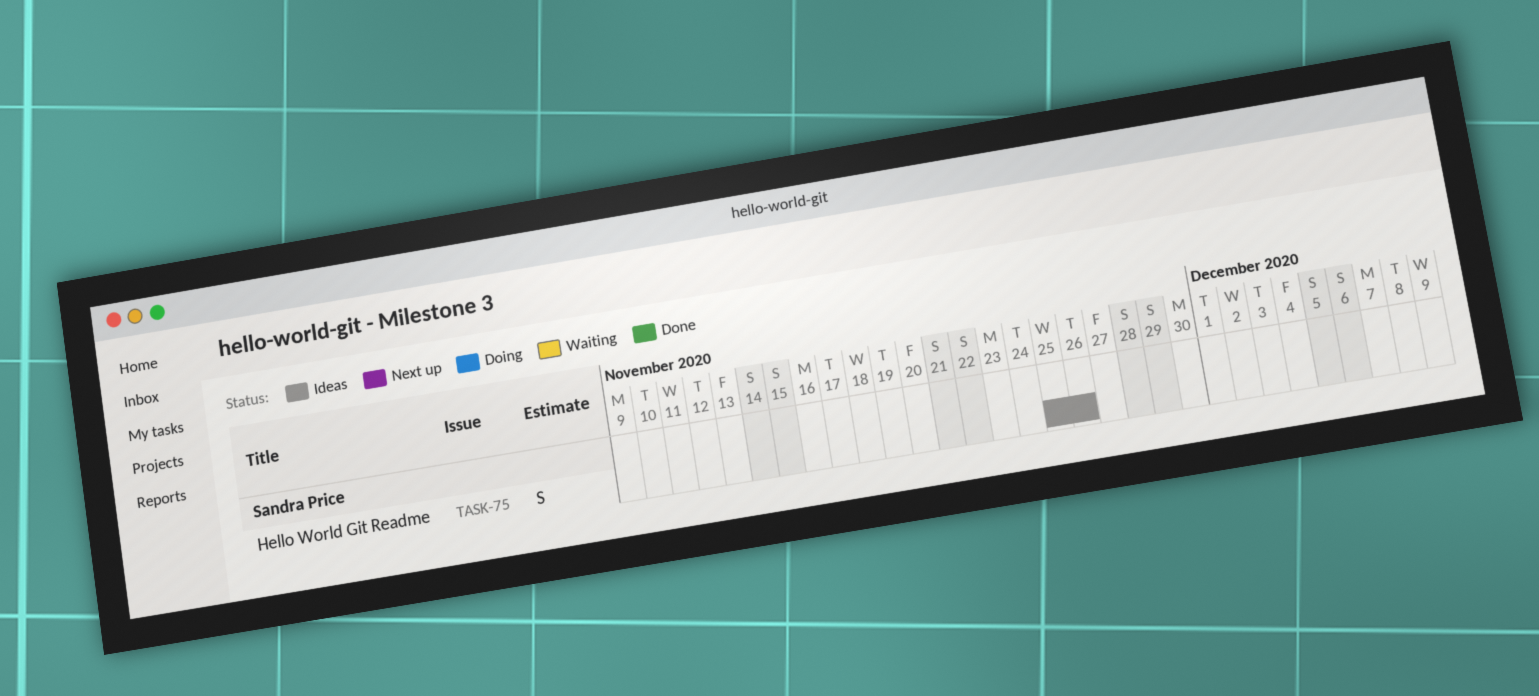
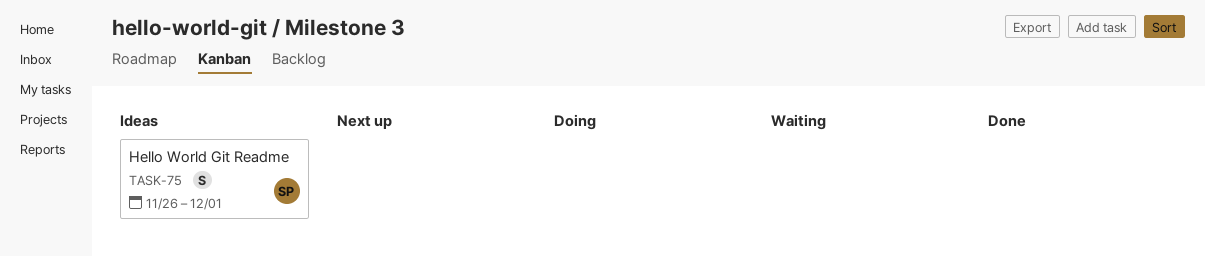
TASK-75, start: Nov 25 -> Nov 26
TASK-75, due: Nov 26 -> Dec 1

